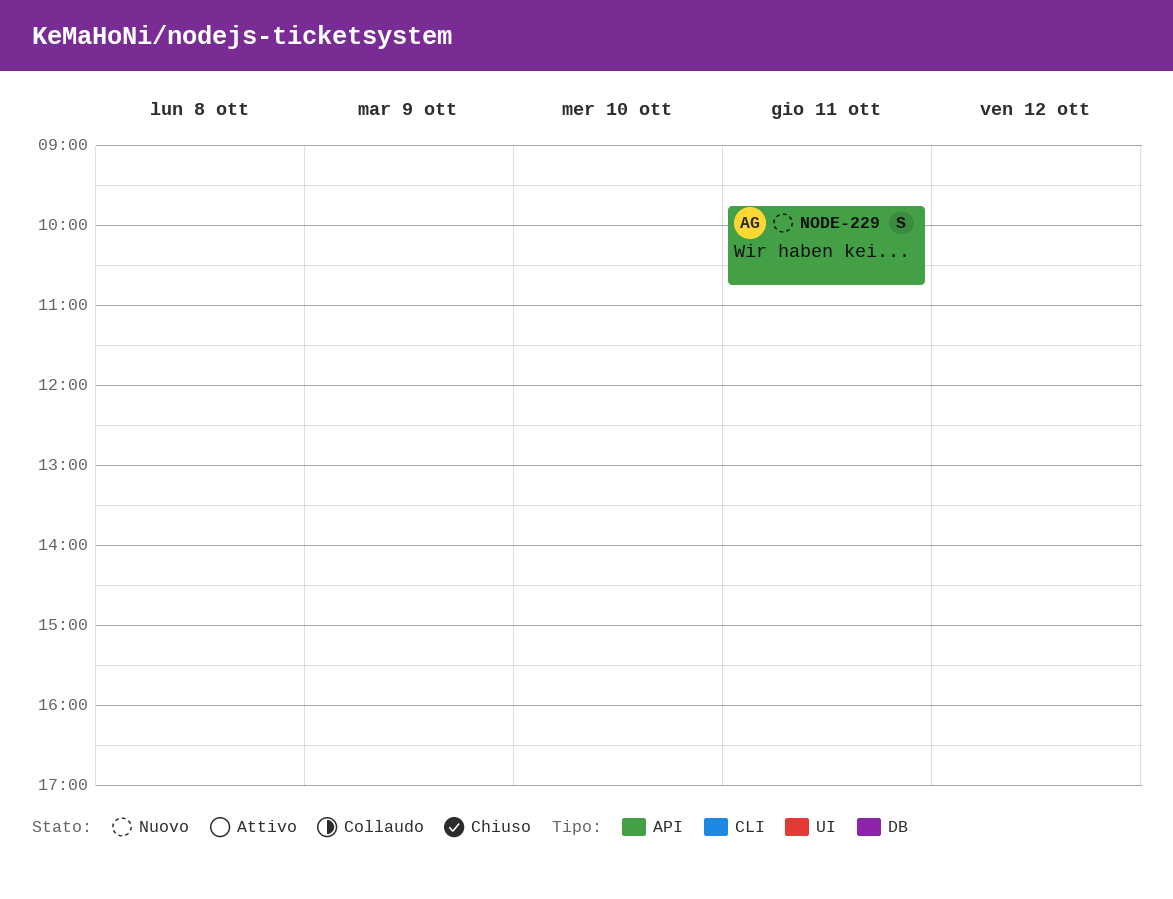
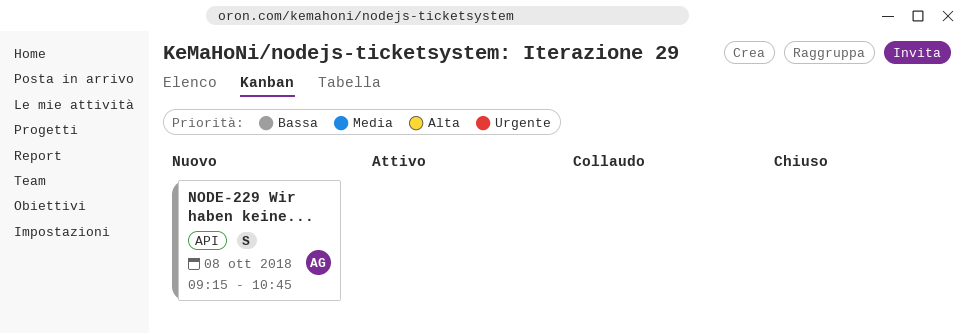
NODE-229, day: Oct 11 -> Oct 8
NODE-229, begins: 09:45 -> 09:15

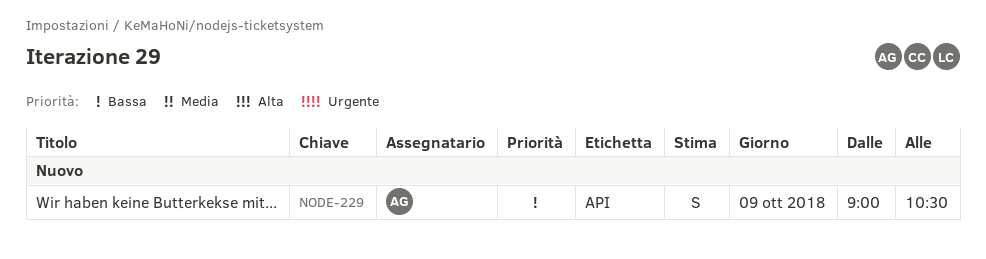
NODE-229, day: Oct 8 -> Oct 9
NODE-229, begins: 09:15 -> 09:00
NODE-229, ends: 10:45 -> 10:30

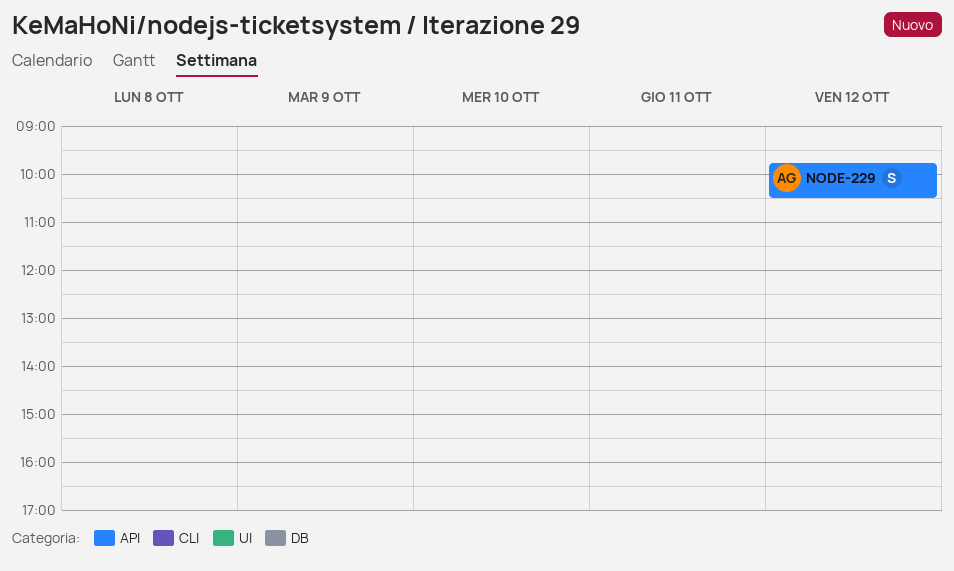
NODE-229, day: Oct 9 -> Oct 12
NODE-229, begins: 09:00 -> 09:45

